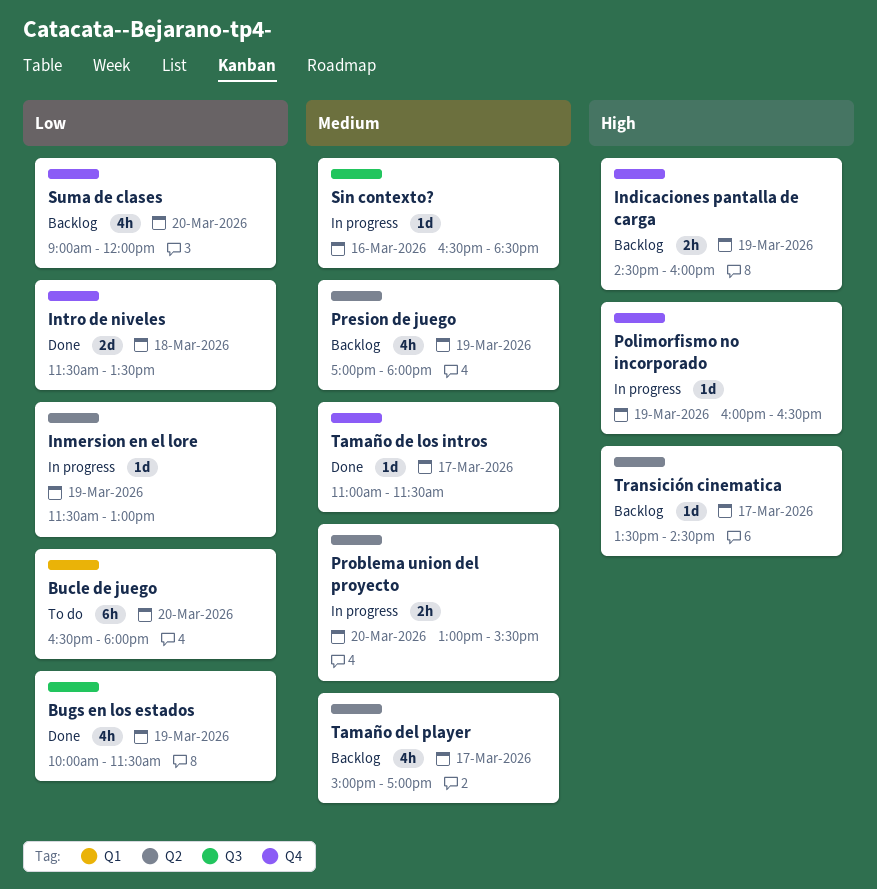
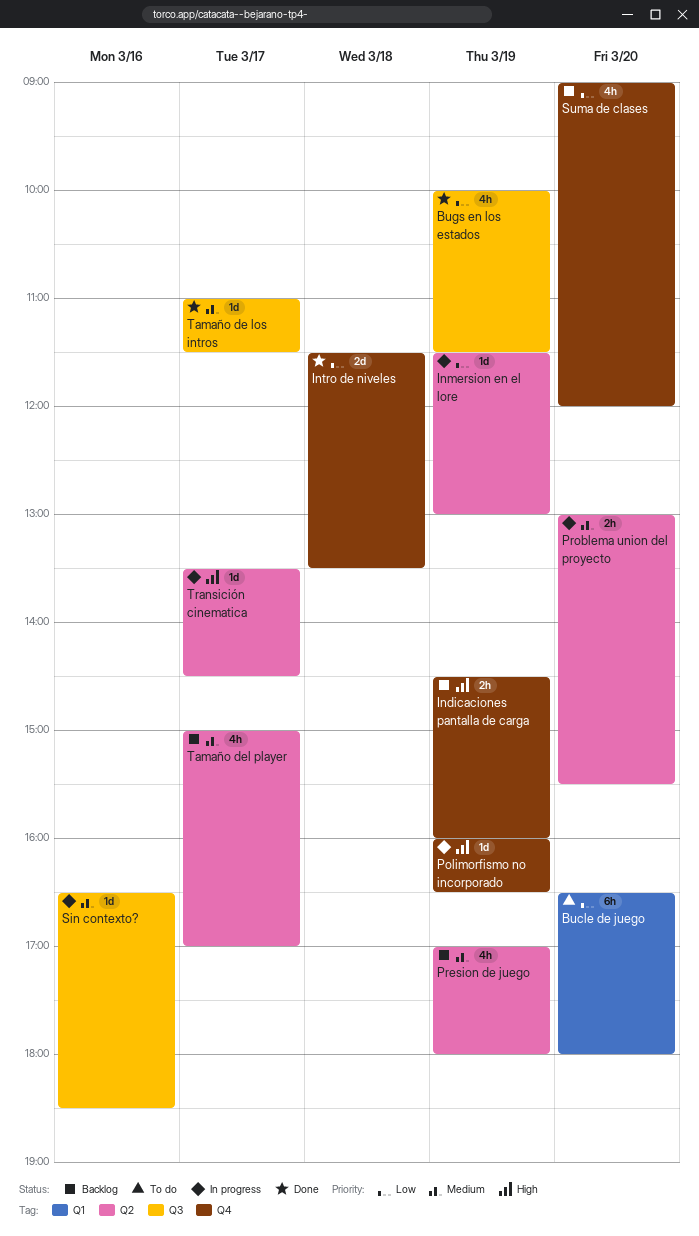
Tamaño de los intros, label: Q4 -> Q3
Transición cinematica, status: Backlog -> In progress

